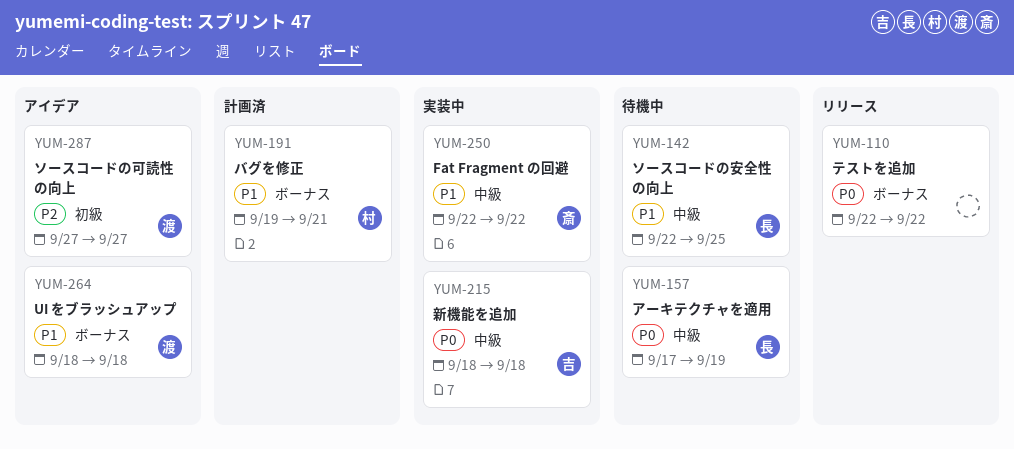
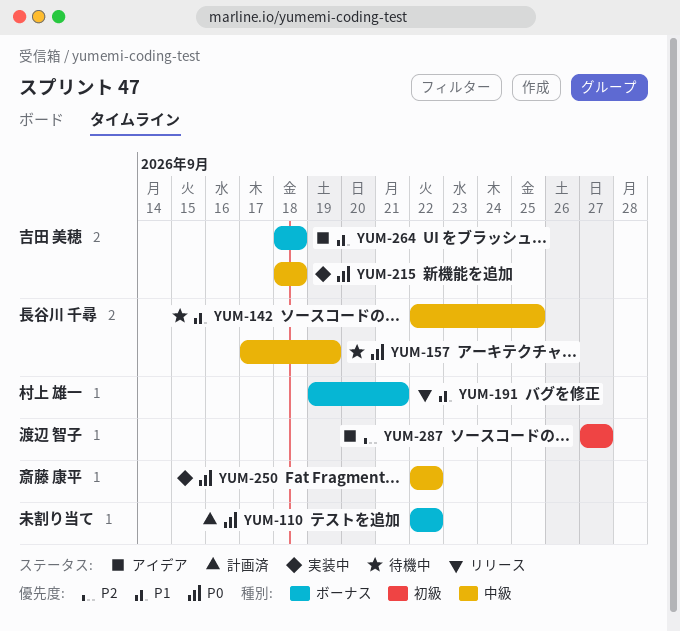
YUM-110, status: リリース -> 計画済
YUM-191, status: 計画済 -> リリース
YUM-250, priority: P1 -> P0
YUM-264, owner: 渡辺 智子 -> 吉田 美穂

